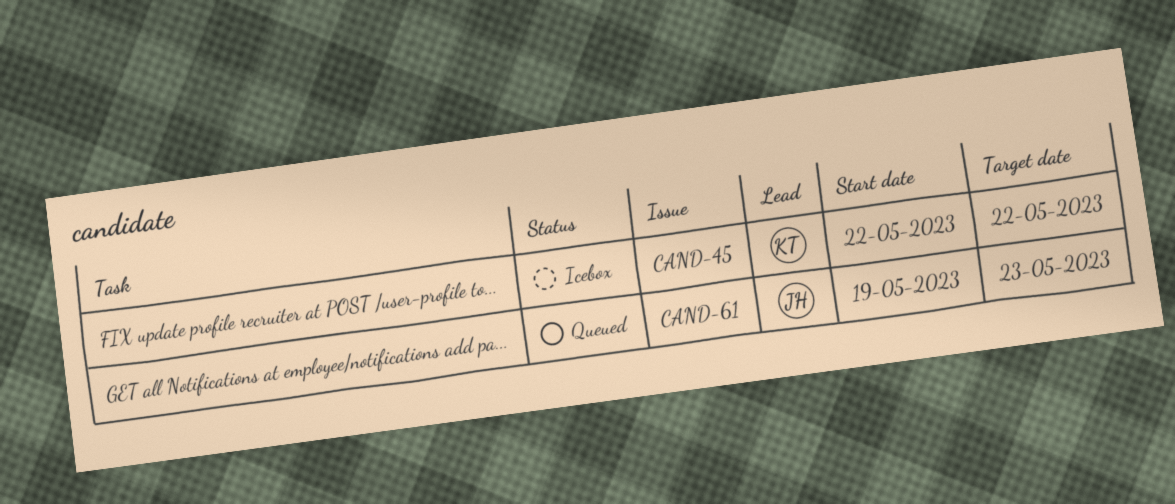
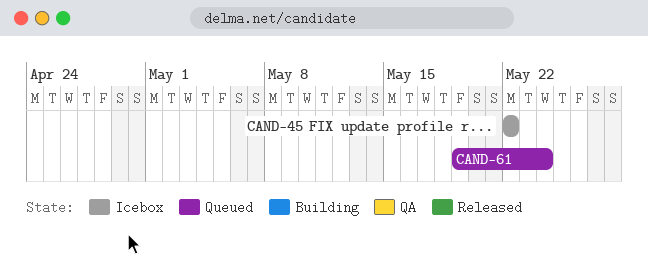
CAND-61, due: May 23 -> May 24

